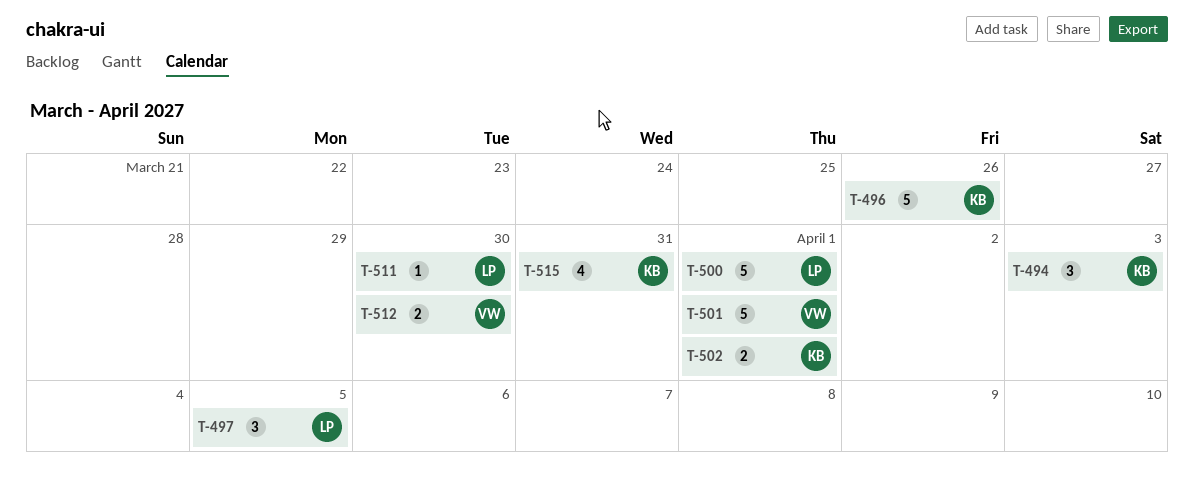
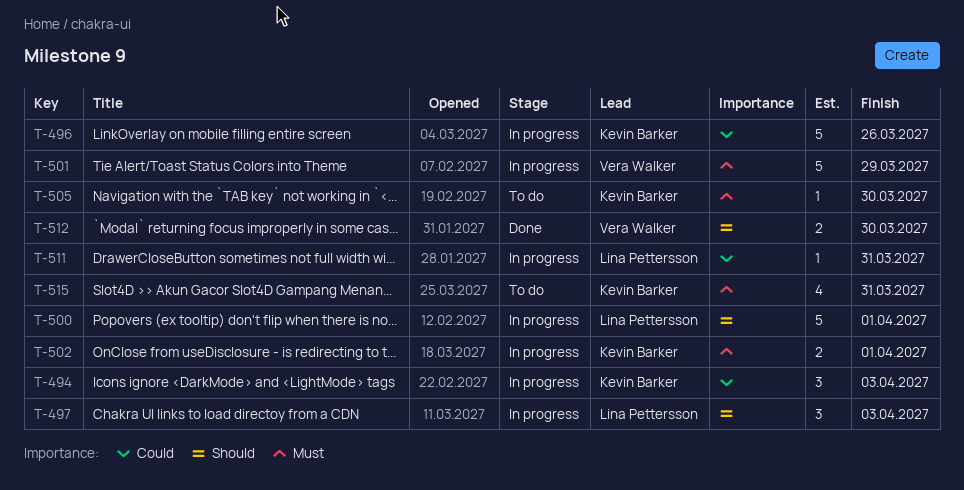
T-497, due: Apr 5 -> Apr 3
T-501, due: Apr 1 -> Mar 29
T-505: none -> present
T-511, due: Mar 30 -> Mar 31

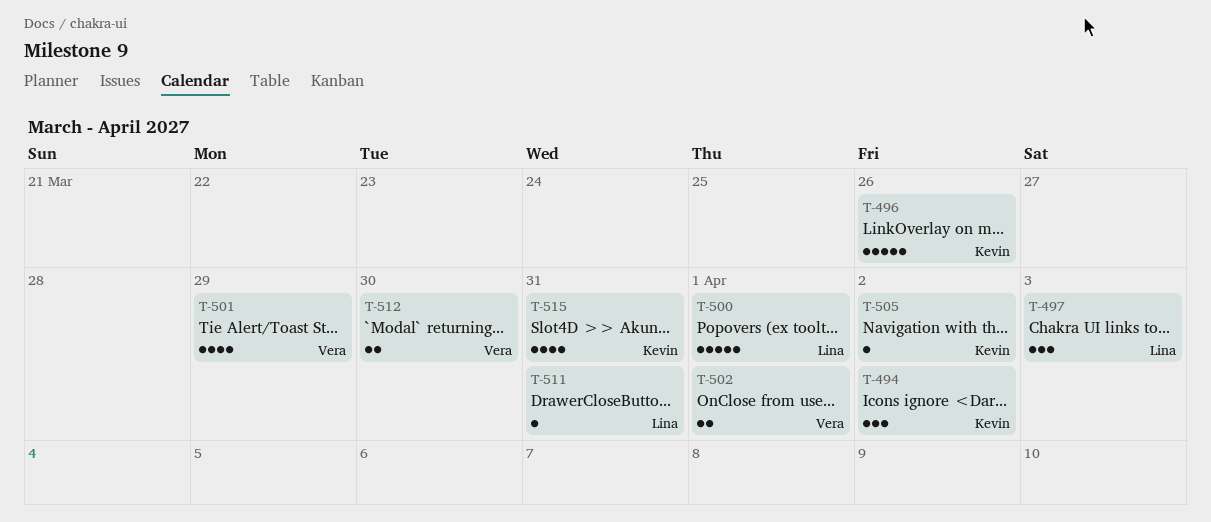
T-494, due: Apr 3 -> Apr 2
T-501, estimate: 5 -> 4
T-502, owner: Kevin Barker -> Vera Walker
T-505, due: Mar 30 -> Apr 2

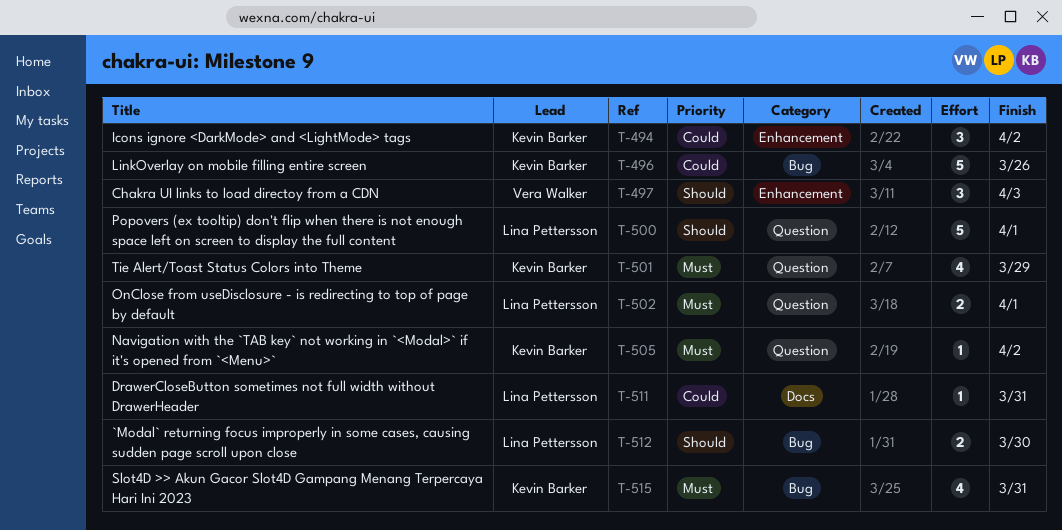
T-497, owner: Lina Pettersson -> Vera Walker
T-501, owner: Vera Walker -> Kevin Barker
T-502, owner: Vera Walker -> Lina Pettersson
T-512, owner: Vera Walker -> Lina Pettersson

